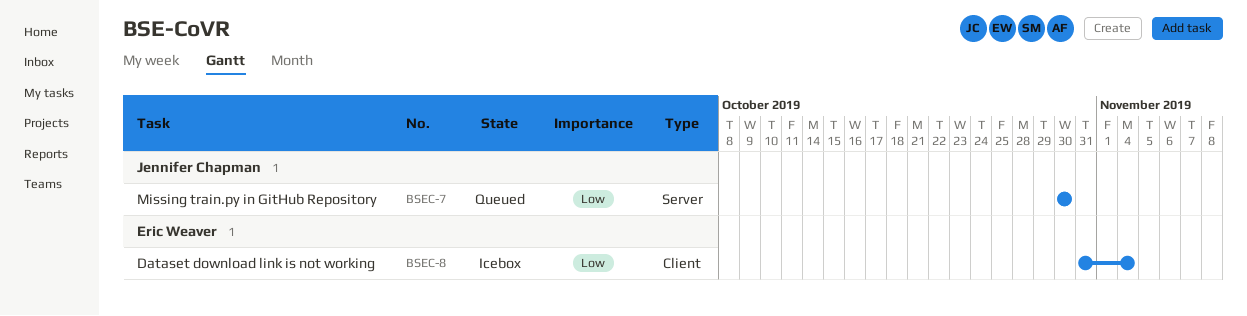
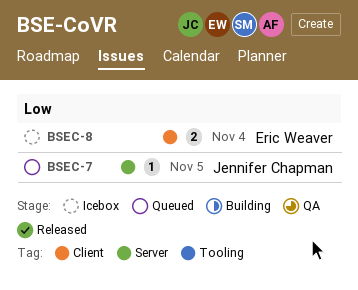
BSEC-7, due: Oct 30 -> Nov 5

